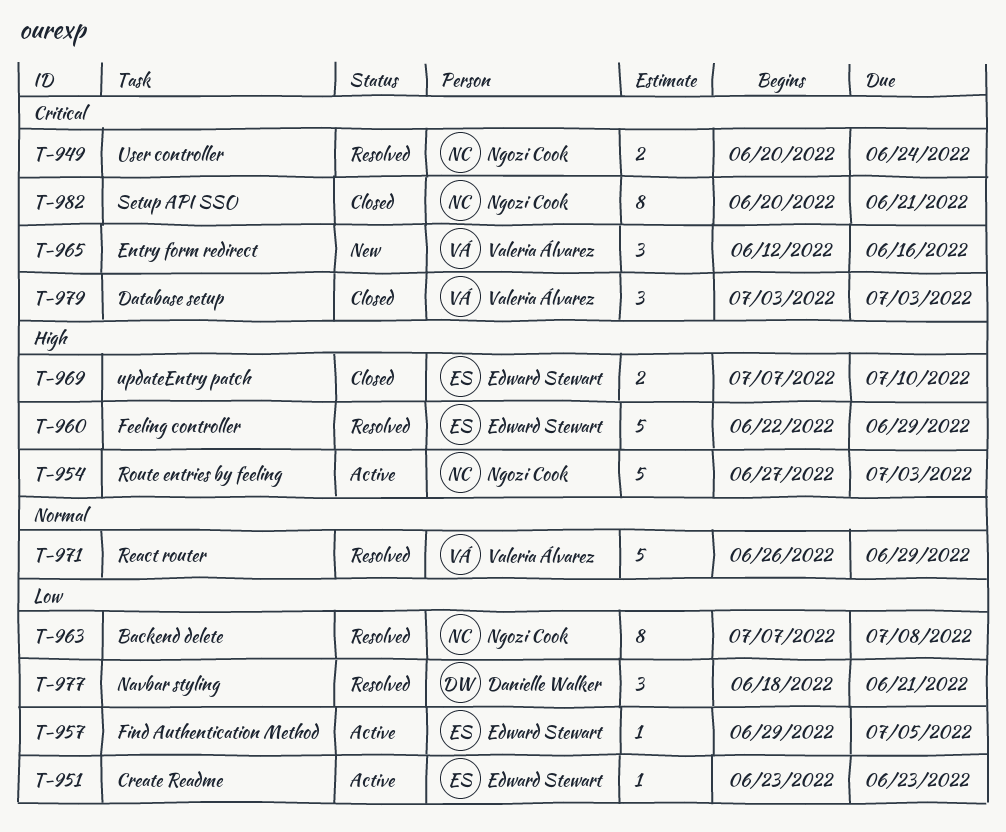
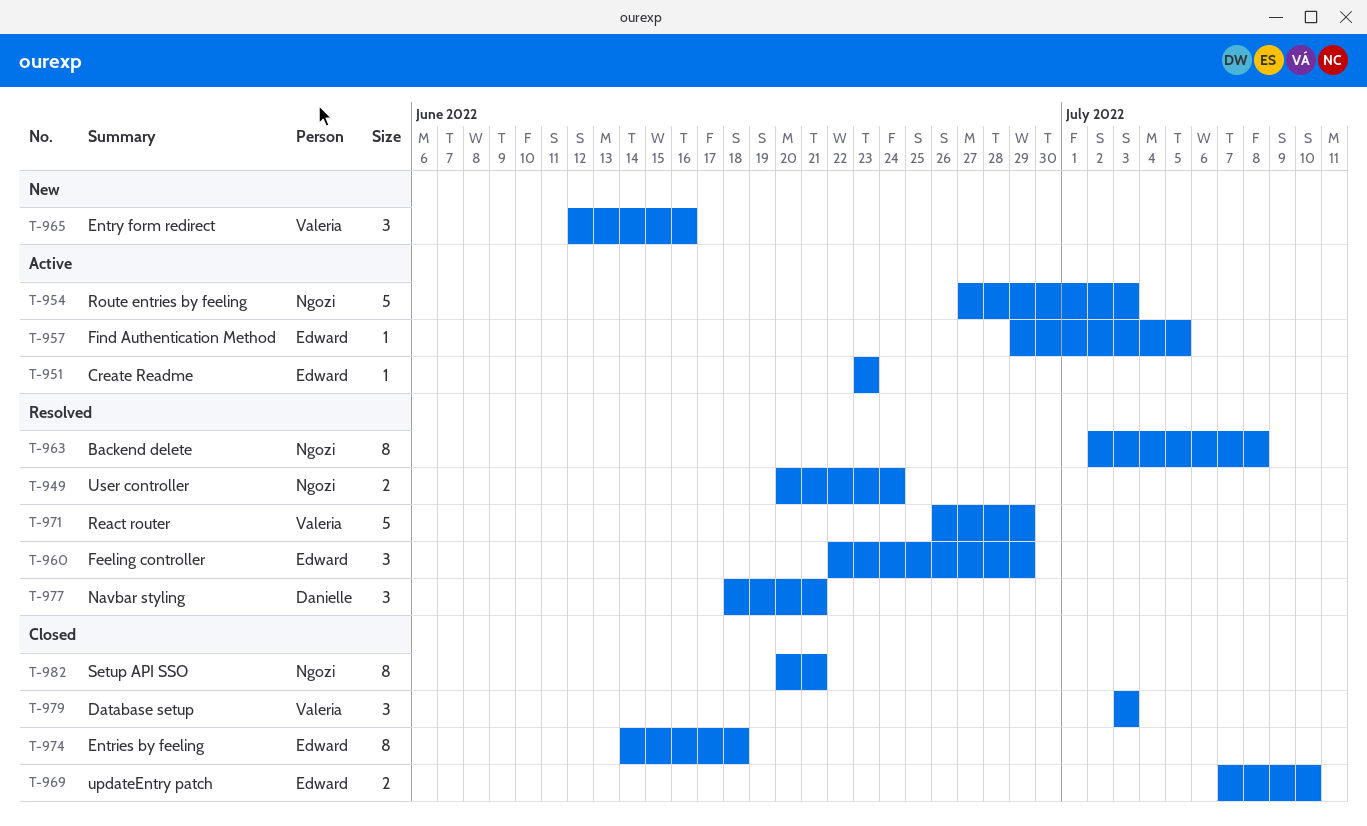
T-960, estimate: 5 -> 3
T-963, start: Jul 7 -> Jul 2
T-974: none -> present

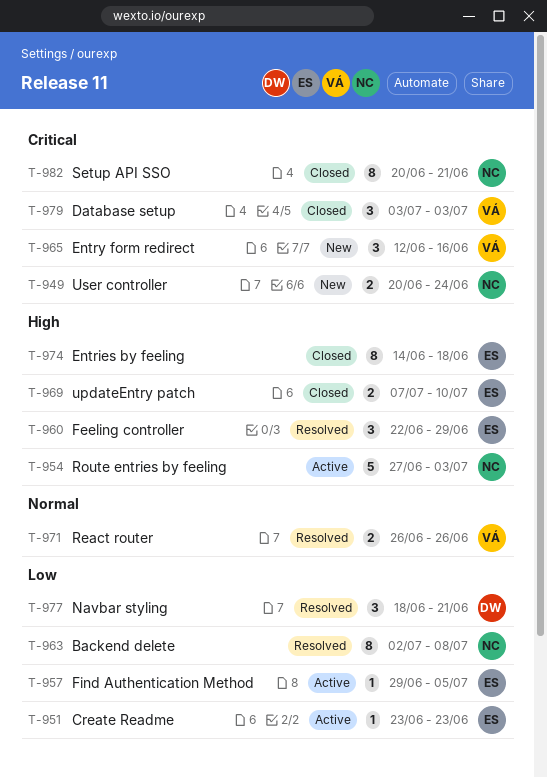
T-949, status: Resolved -> New
T-971, estimate: 5 -> 2
T-971, due: Jun 29 -> Jun 26

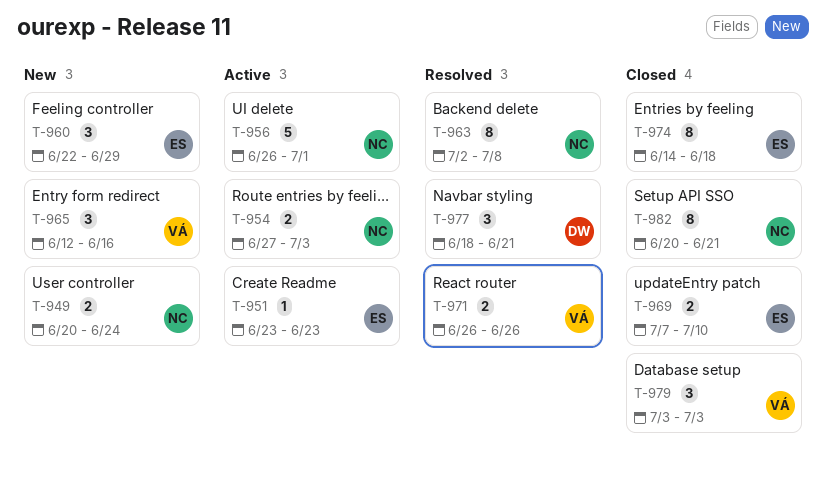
T-954, estimate: 5 -> 2
T-956: none -> present
T-957: present -> none
T-960, status: Resolved -> New

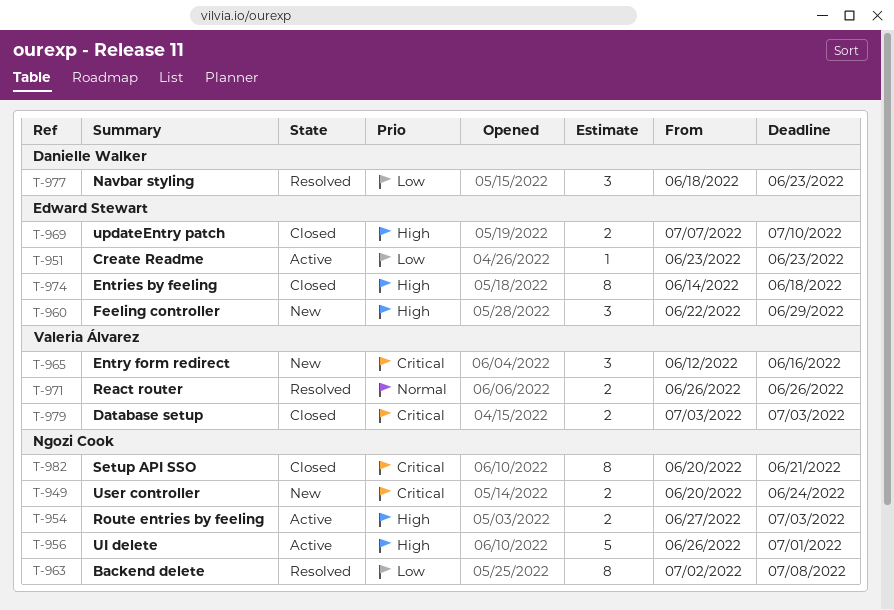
T-977, due: Jun 21 -> Jun 23
T-979, estimate: 3 -> 2

